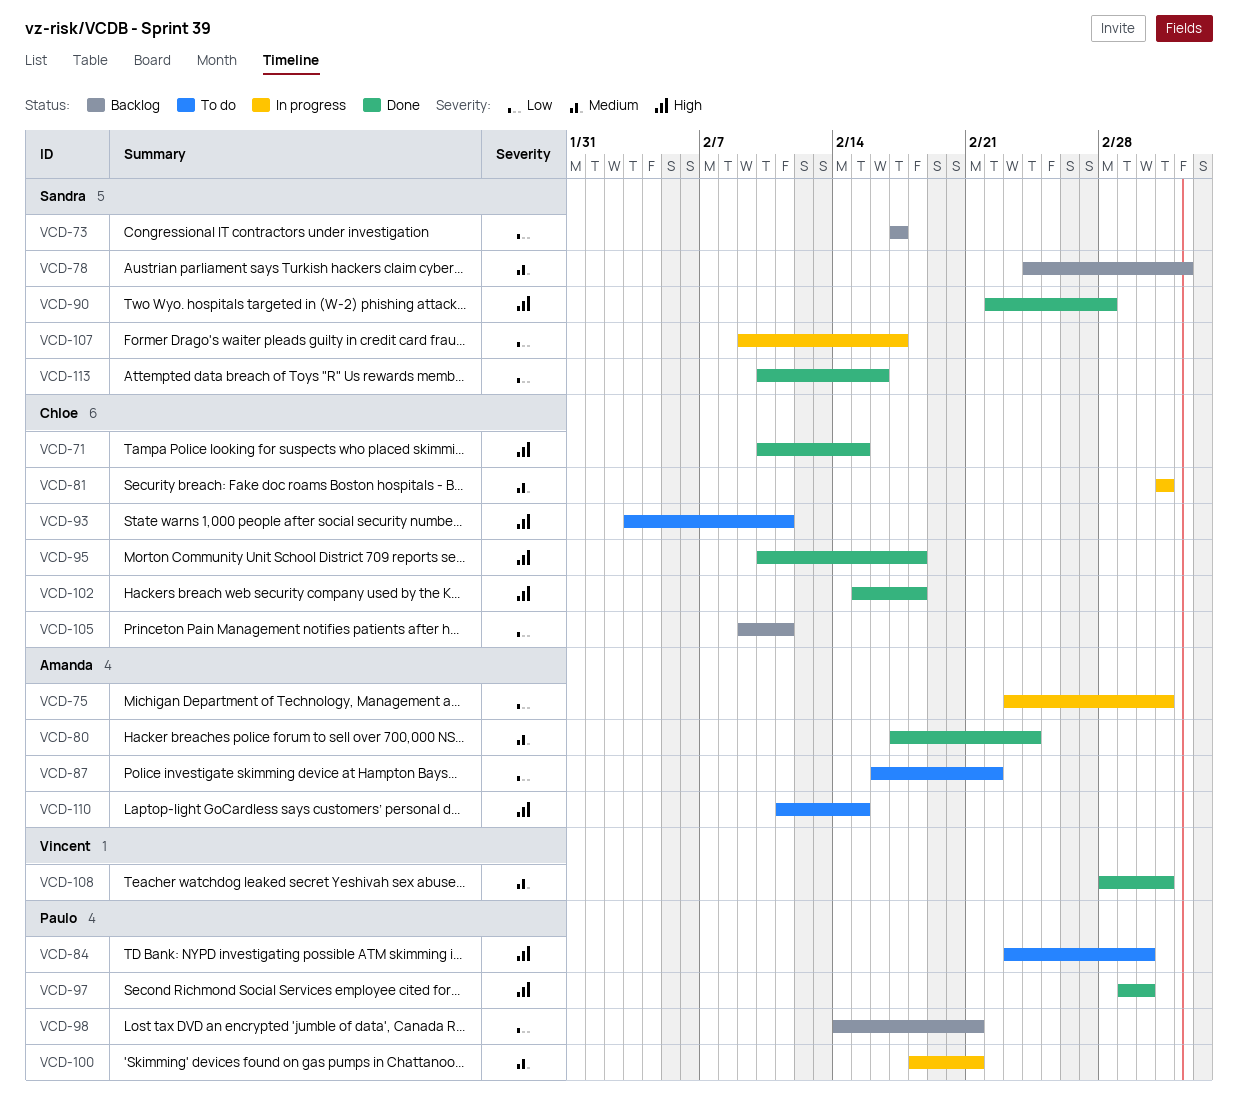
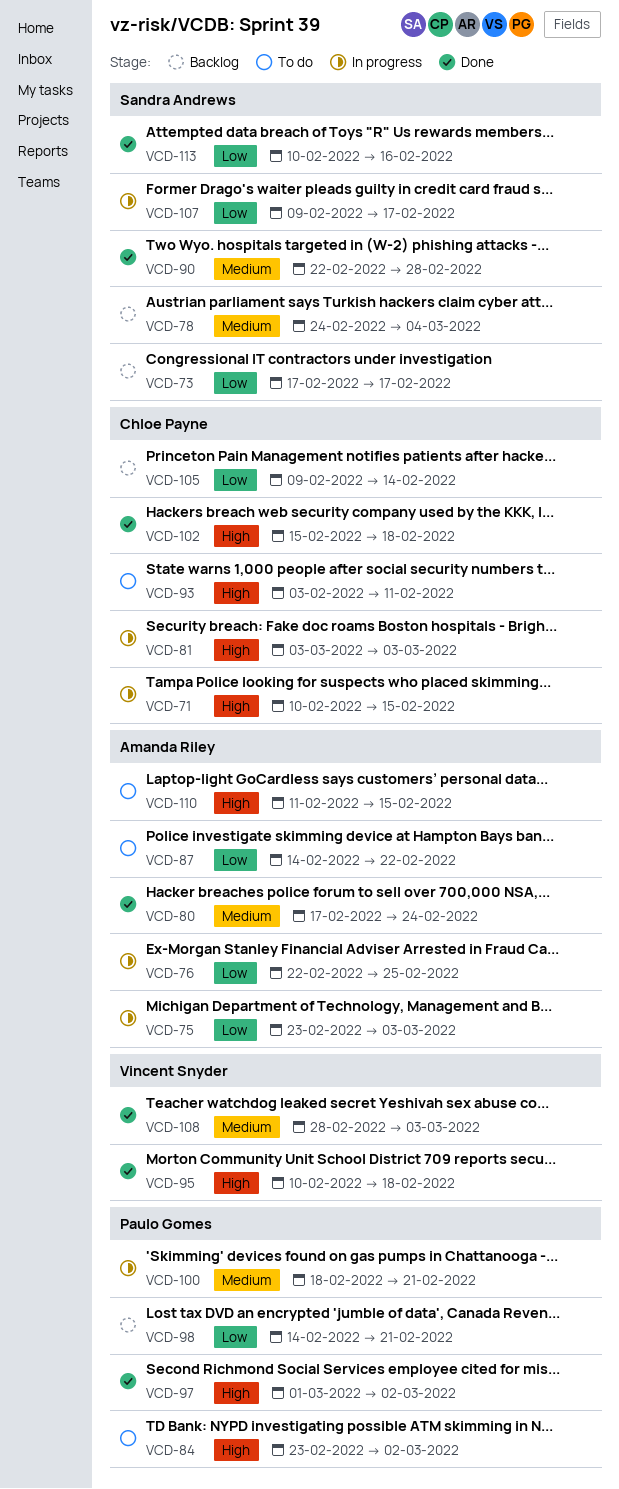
VCD-71, status: Done -> In progress
VCD-76: none -> present
VCD-81, priority: Medium -> High
VCD-87, start: Feb 16 -> Feb 14
VCD-90, priority: High -> Medium
VCD-95, owner: Chloe Payne -> Vincent Snyder
VCD-105, due: Feb 11 -> Feb 14

